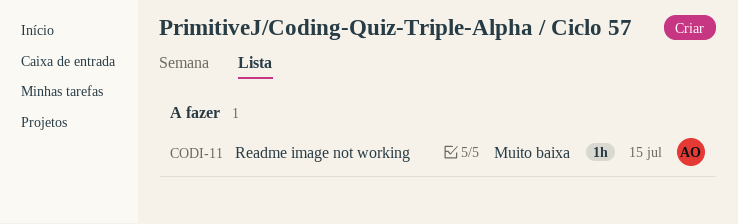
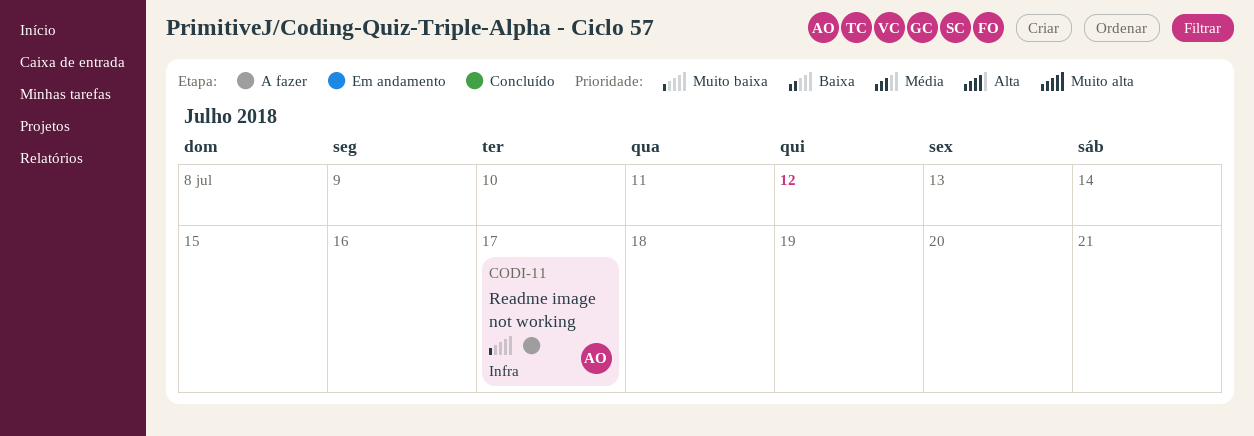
CODI-11, due: Jul 15 -> Jul 17

